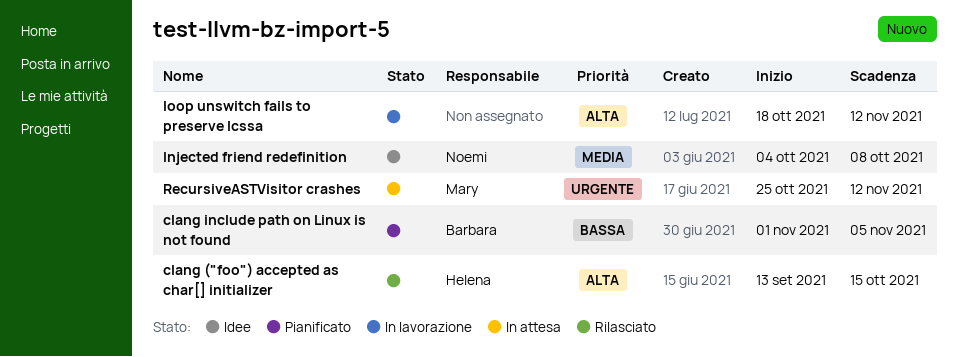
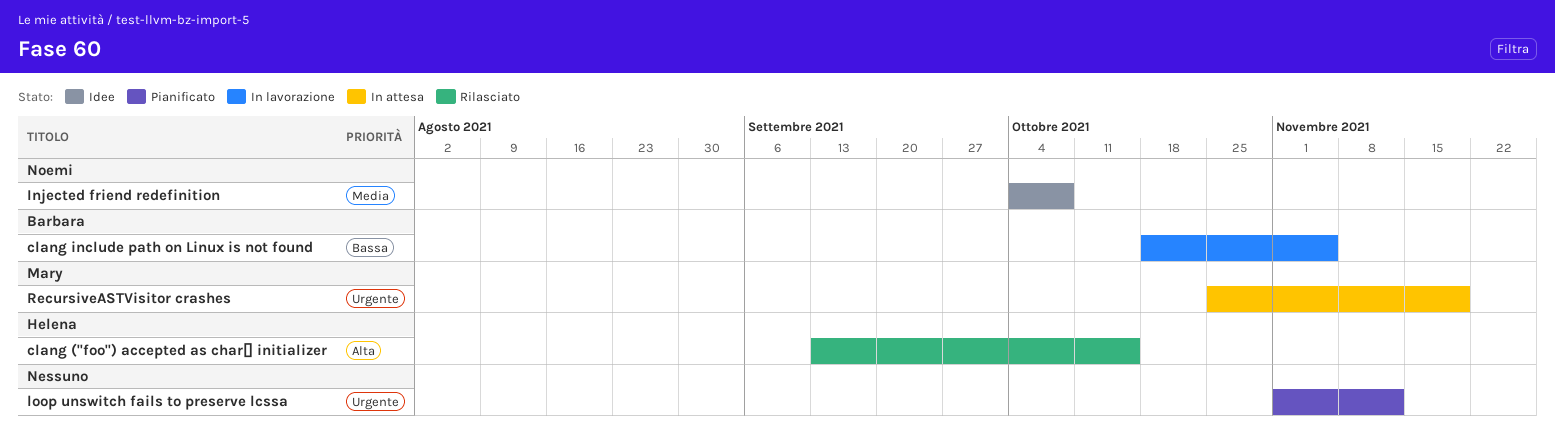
clang include path on Linux is not found, status: Pianificato -> In lavorazione
clang include path on Linux is not found, start: Nov 1 -> Oct 18
loop unswitch fails to preserve lcssa, status: In lavorazione -> Pianificato
loop unswitch fails to preserve lcssa, priority: Alta -> Urgente
loop unswitch fails to preserve lcssa, start: Oct 18 -> Nov 1
RecursiveASTVisitor crashes, due: Nov 12 -> Nov 19

